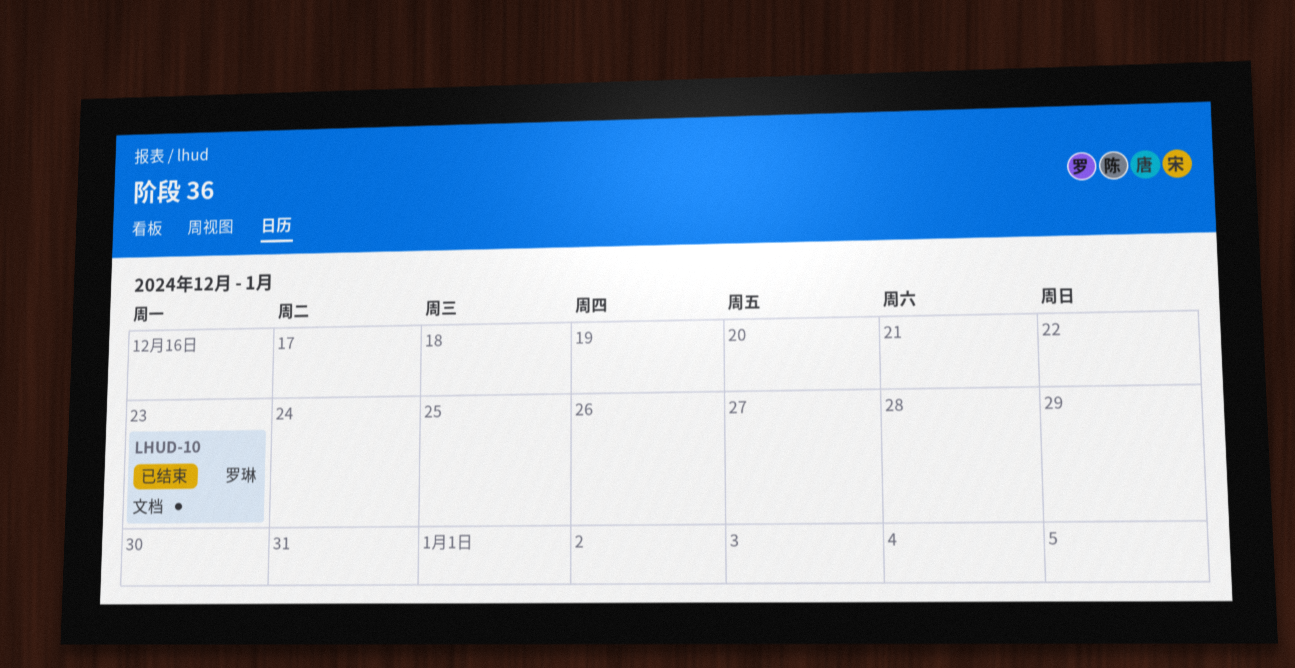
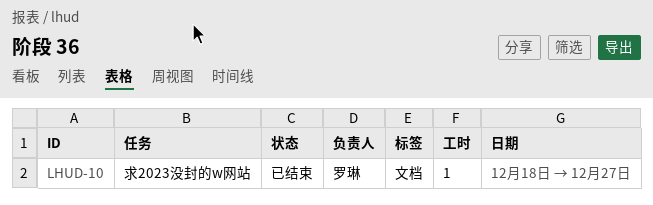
LHUD-10, due: Dec 23 -> Dec 27

